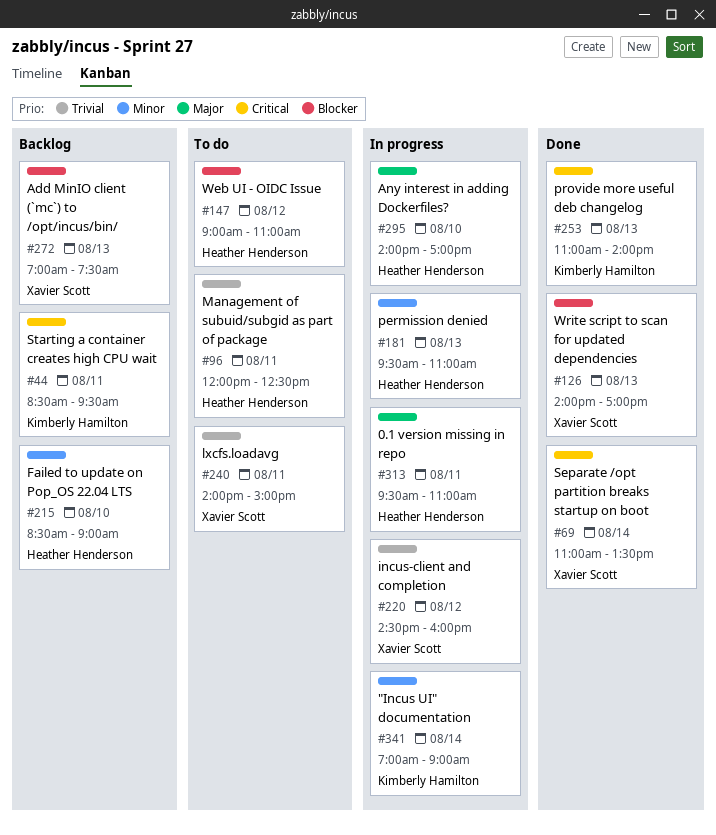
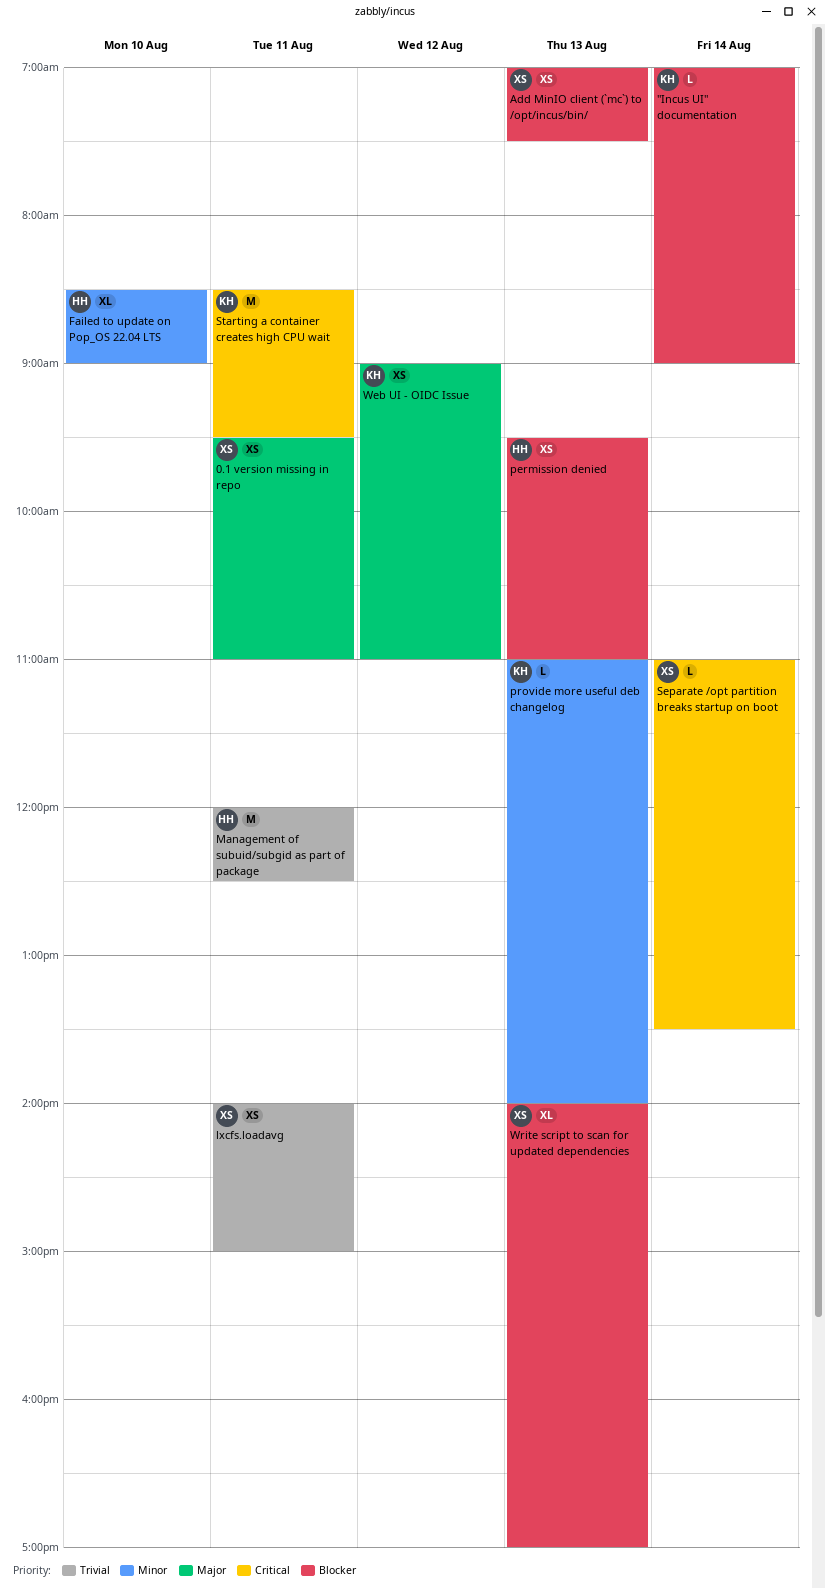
"Incus UI" documentation, priority: Minor -> Blocker
0.1 version missing in repo, owner: Heather Henderson -> Xavier Scott
Any interest in adding Dockerfiles?: present -> none
incus-client and completion: present -> none
permission denied, priority: Minor -> Blocker
provide more useful deb changelog, priority: Critical -> Minor
Web UI - OIDC Issue, owner: Heather Henderson -> Kimberly Hamilton
Web UI - OIDC Issue, priority: Blocker -> Major

